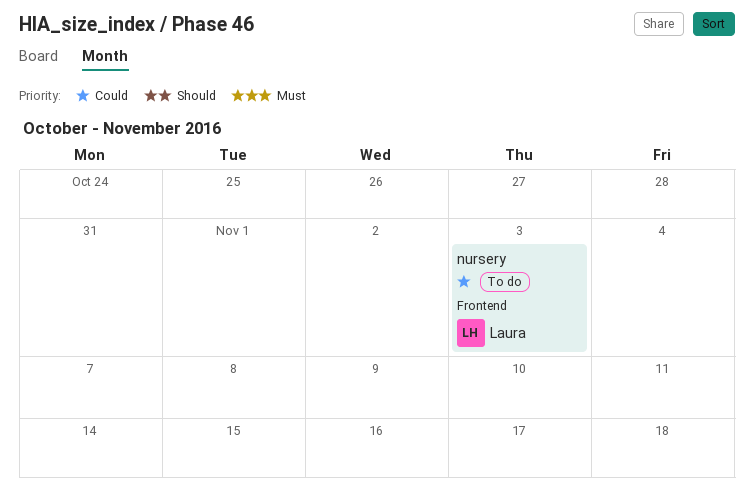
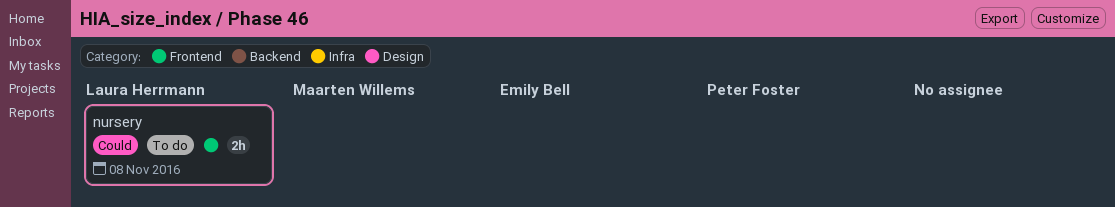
nursery, due: Nov 3 -> Nov 8

